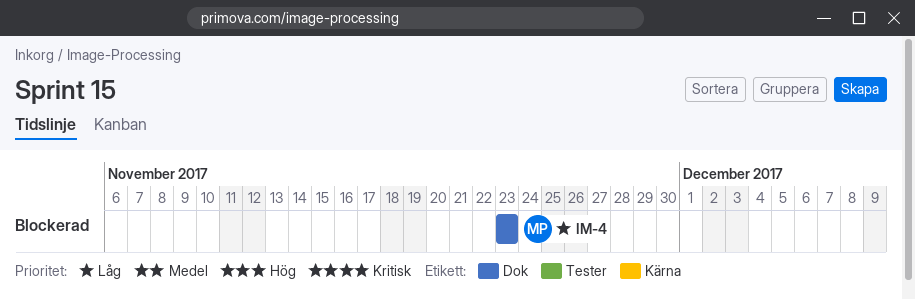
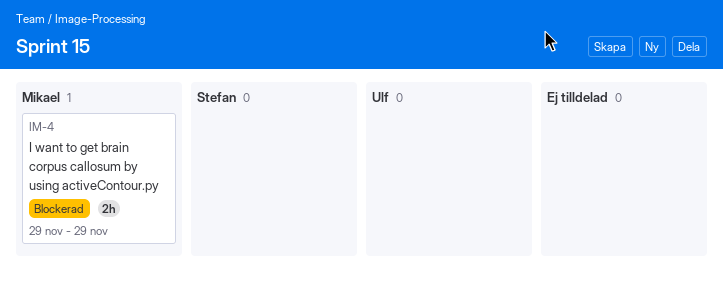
IM-4, start: Nov 23 -> Nov 29
IM-4, due: Nov 23 -> Nov 29

